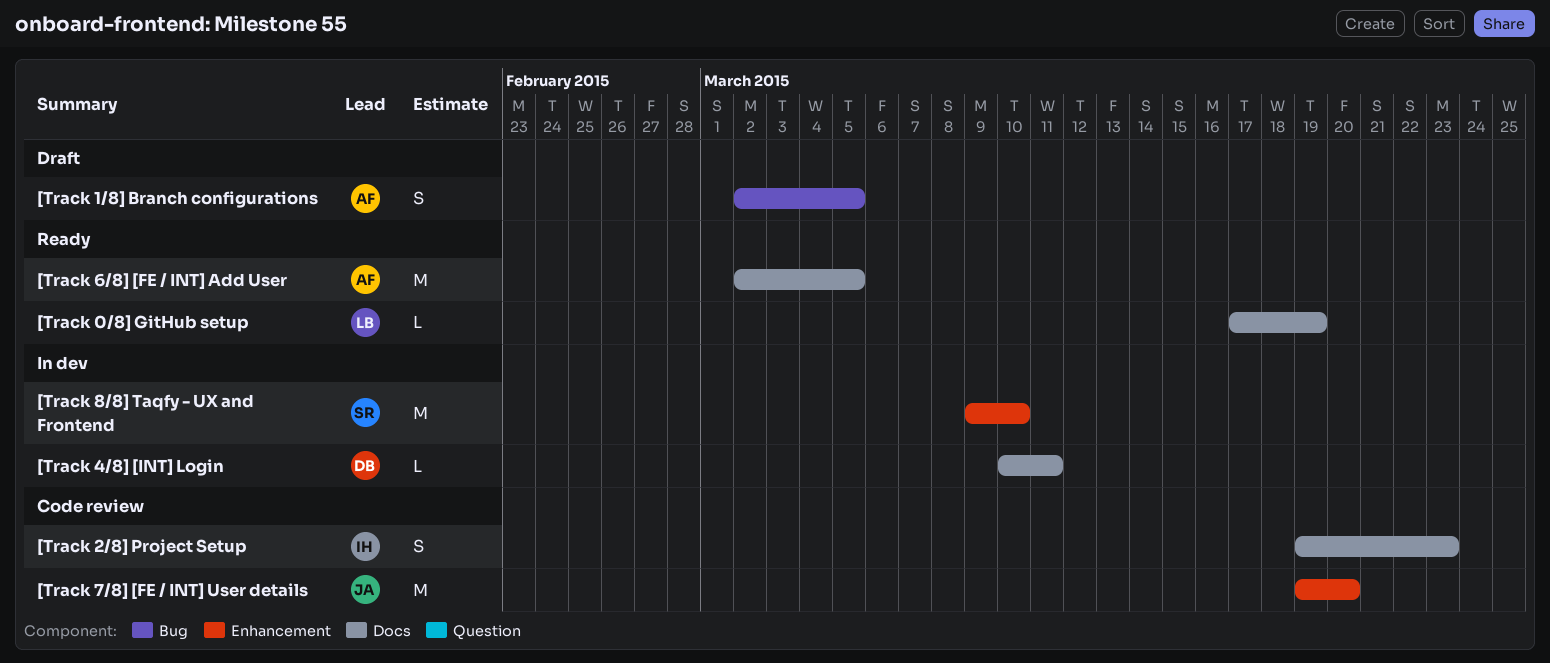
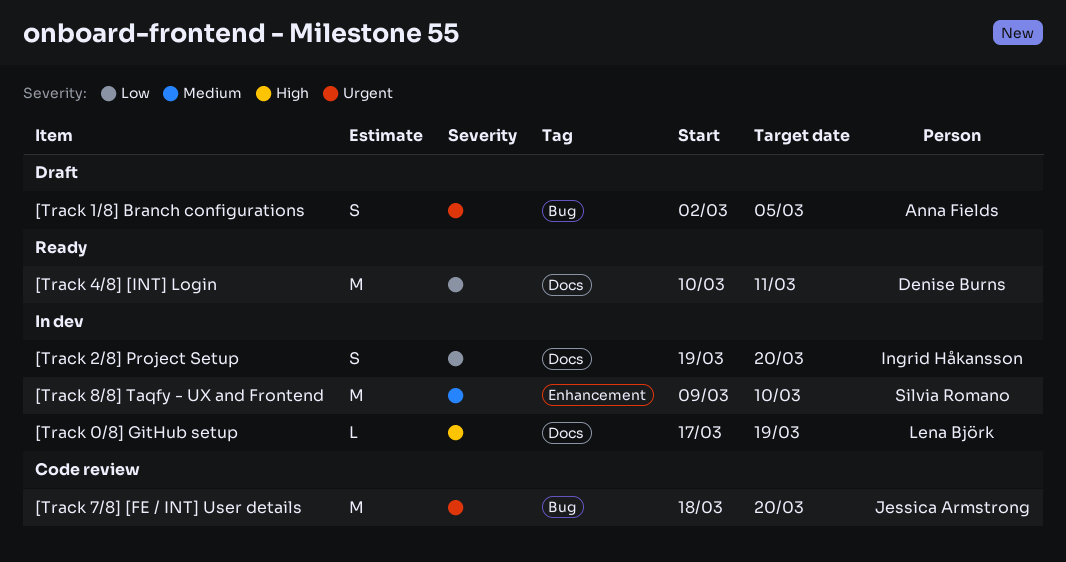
[Track 0/8] GitHub setup, status: Ready -> In dev
[Track 2/8] Project Setup, status: Code review -> In dev
[Track 2/8] Project Setup, due: Mar 23 -> Mar 20
[Track 4/8] [INT] Login, status: In dev -> Ready
[Track 4/8] [INT] Login, estimate: L -> M
[Track 6/8] [FE / INT] Add User: present -> none
[Track 7/8] [FE / INT] User details, label: Enhancement -> Bug
[Track 7/8] [FE / INT] User details, start: Mar 19 -> Mar 18

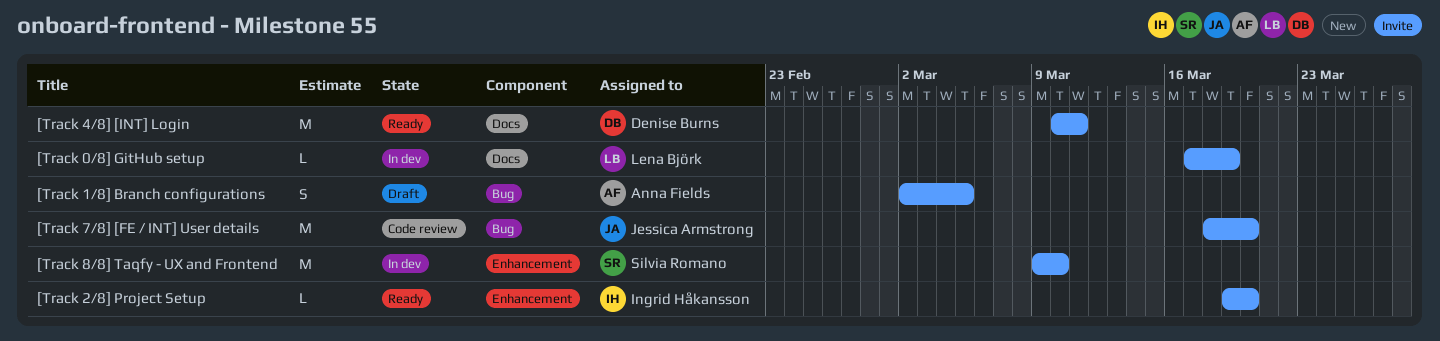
[Track 2/8] Project Setup, status: In dev -> Ready
[Track 2/8] Project Setup, label: Docs -> Enhancement
[Track 2/8] Project Setup, estimate: S -> L

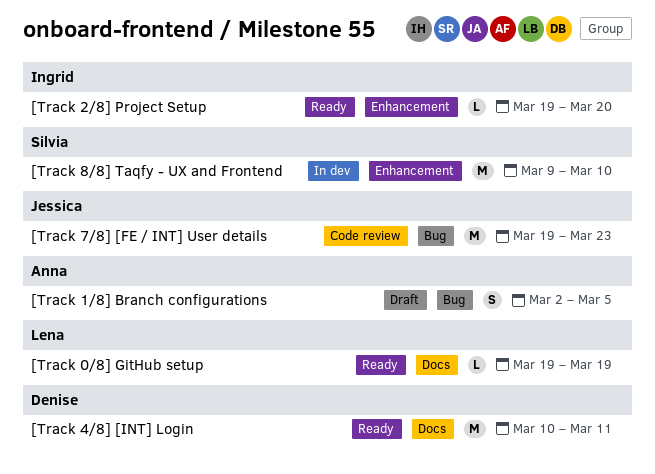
[Track 0/8] GitHub setup, status: In dev -> Ready
[Track 0/8] GitHub setup, start: Mar 17 -> Mar 19
[Track 7/8] [FE / INT] User details, start: Mar 18 -> Mar 19
[Track 7/8] [FE / INT] User details, due: Mar 20 -> Mar 23

